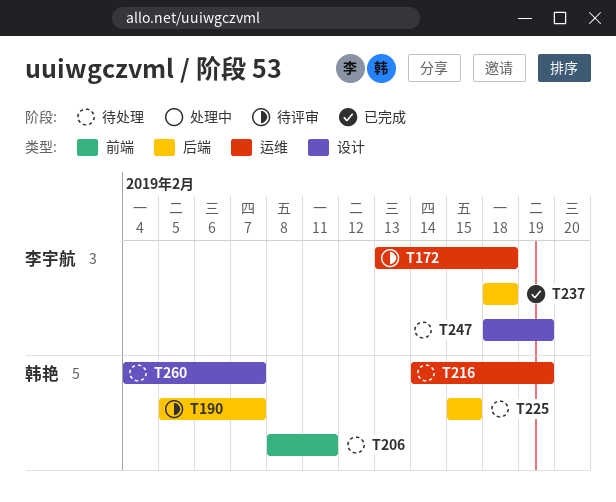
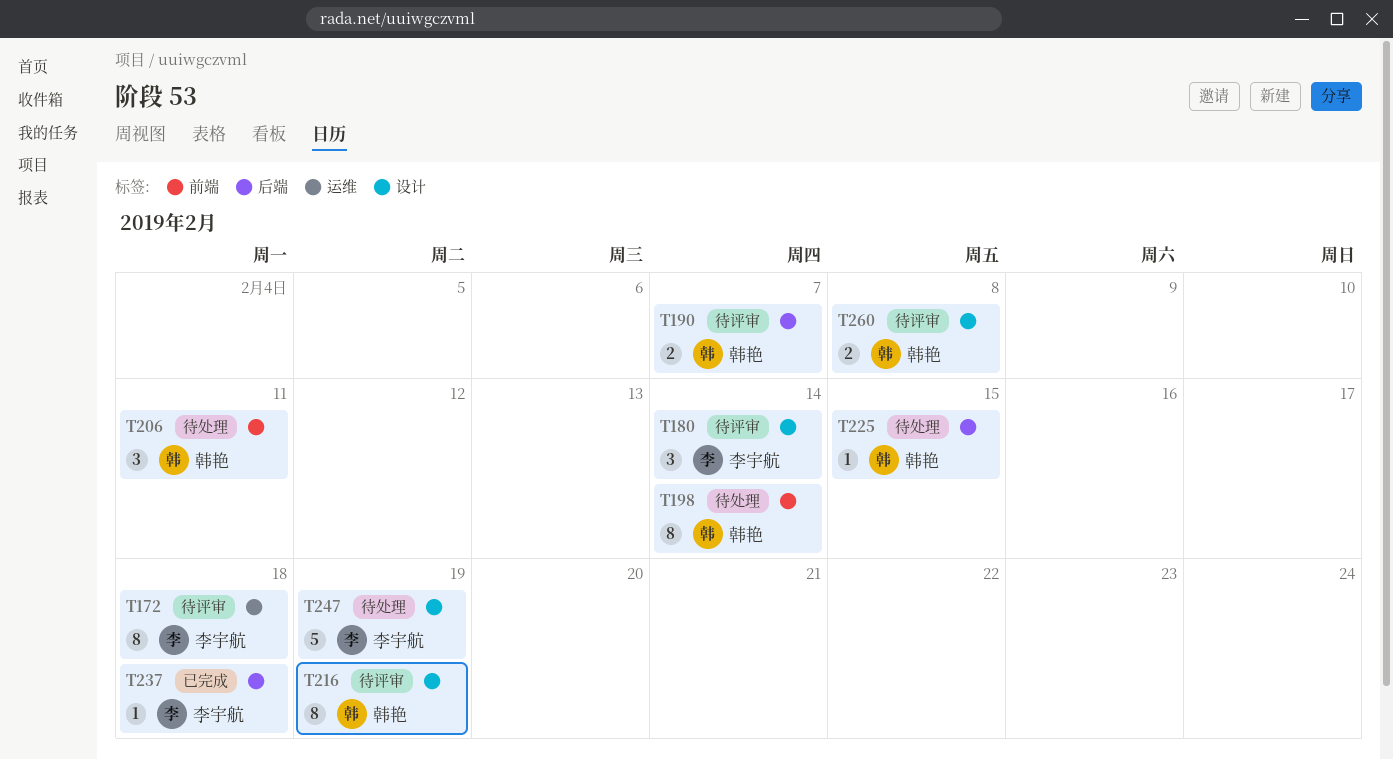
T180: none -> present
T198: none -> present
T216, status: 待处理 -> 待评审
T216, label: 运维 -> 设计
T260, status: 待处理 -> 待评审
T260, due: Feb 7 -> Feb 8

